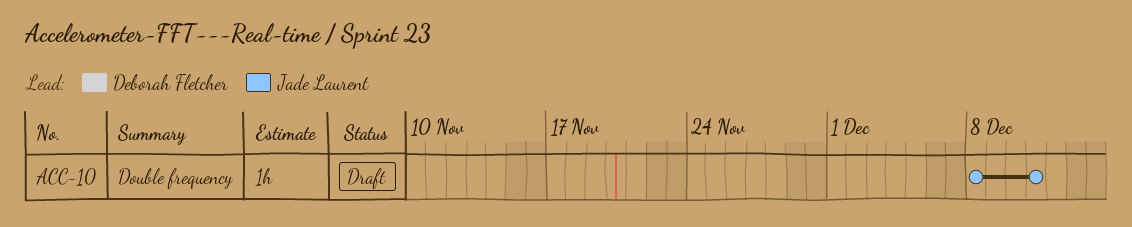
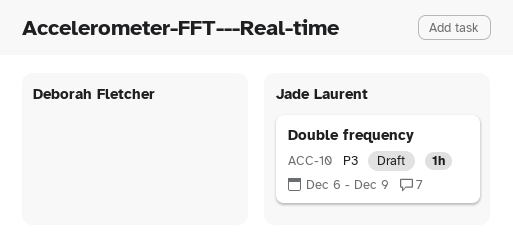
ACC-10, start: Dec 8 -> Dec 6
ACC-10, due: Dec 11 -> Dec 9

